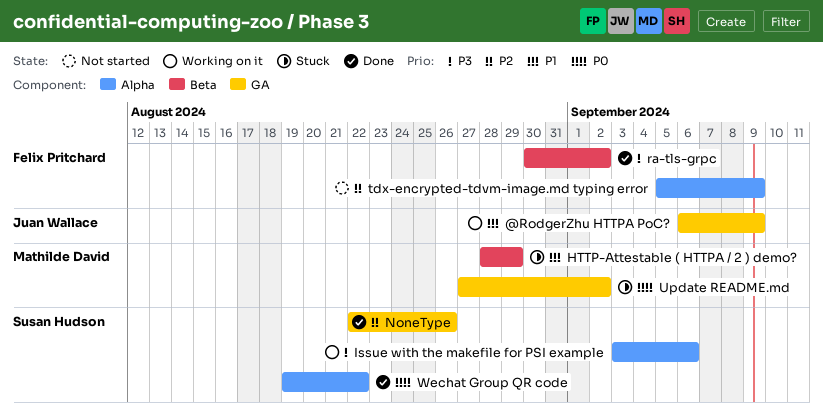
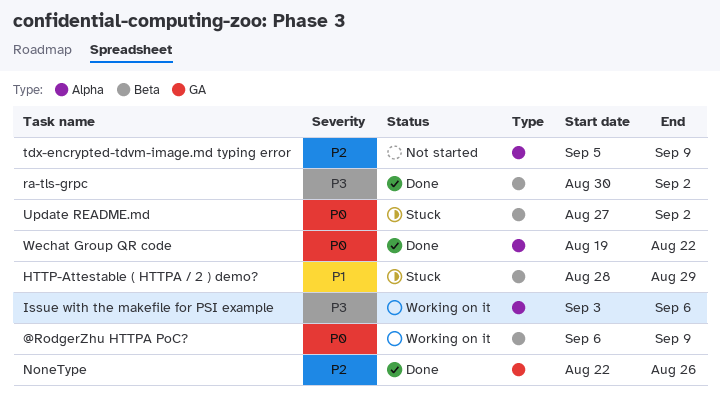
@RodgerZhu HTTPA PoC?, priority: P1 -> P0
@RodgerZhu HTTPA PoC?, label: GA -> Beta
Update README.md, label: GA -> Beta

